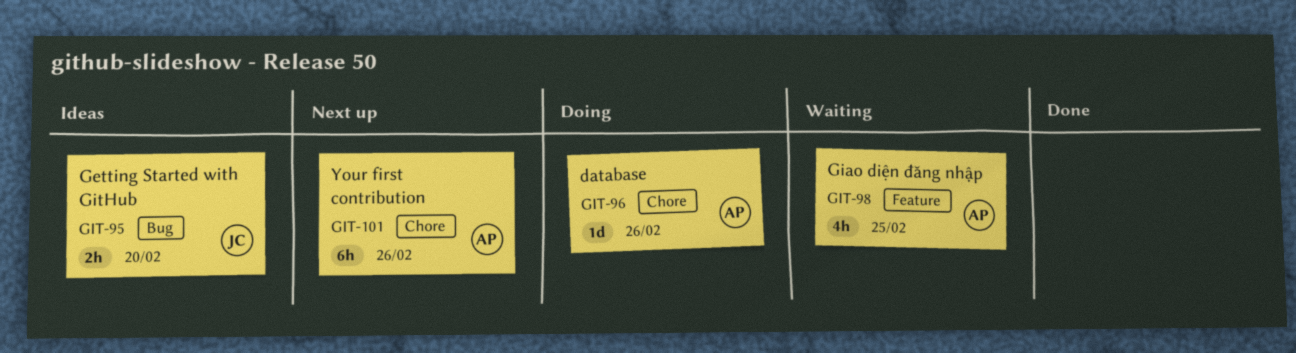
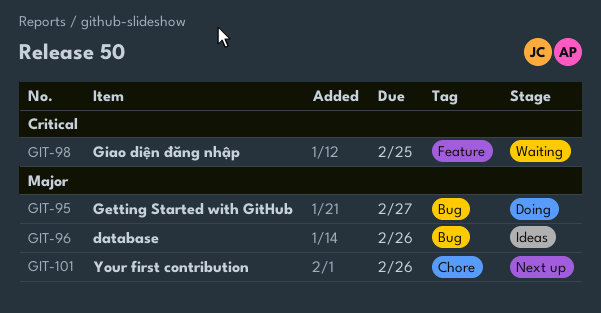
GIT-95, status: Ideas -> Doing
GIT-95, due: Feb 20 -> Feb 27
GIT-96, status: Doing -> Ideas
GIT-96, label: Chore -> Bug

